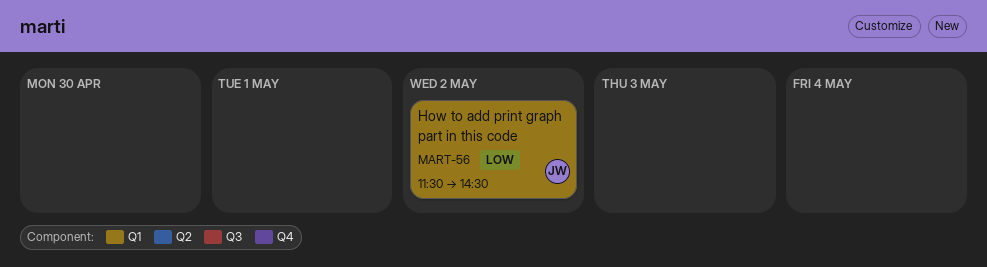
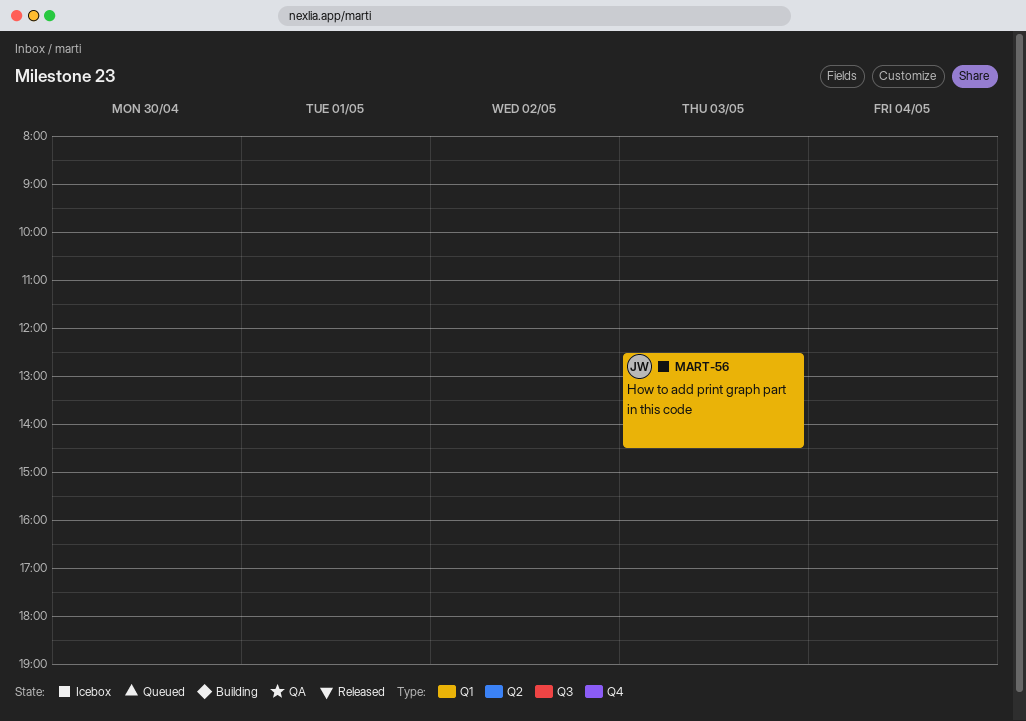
MART-56, day: May 2 -> May 3
MART-56, begins: 11:30 -> 12:30

